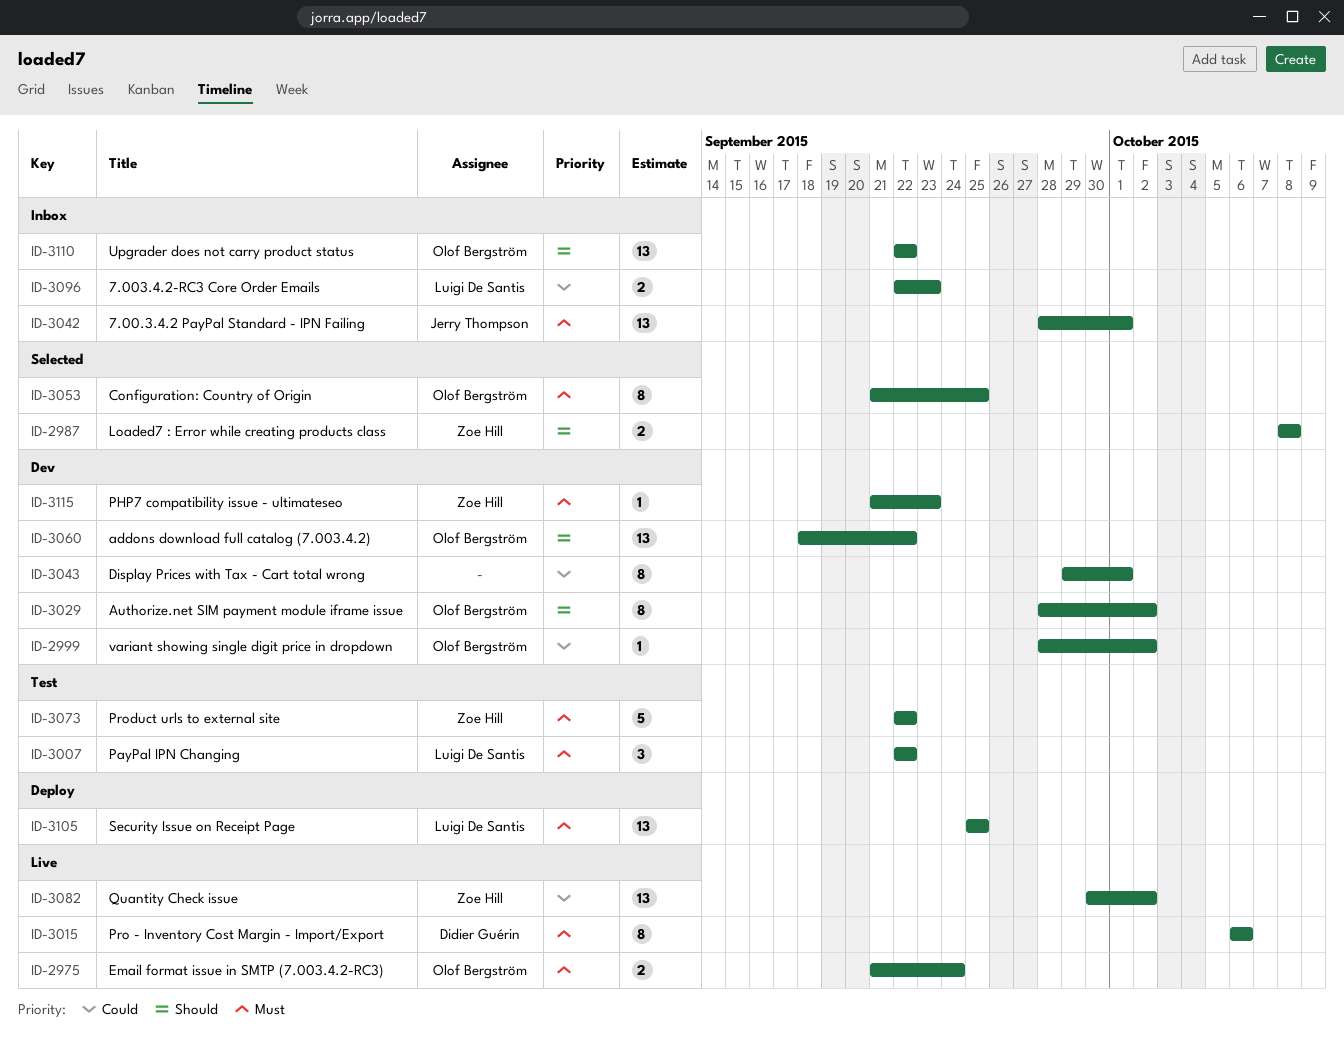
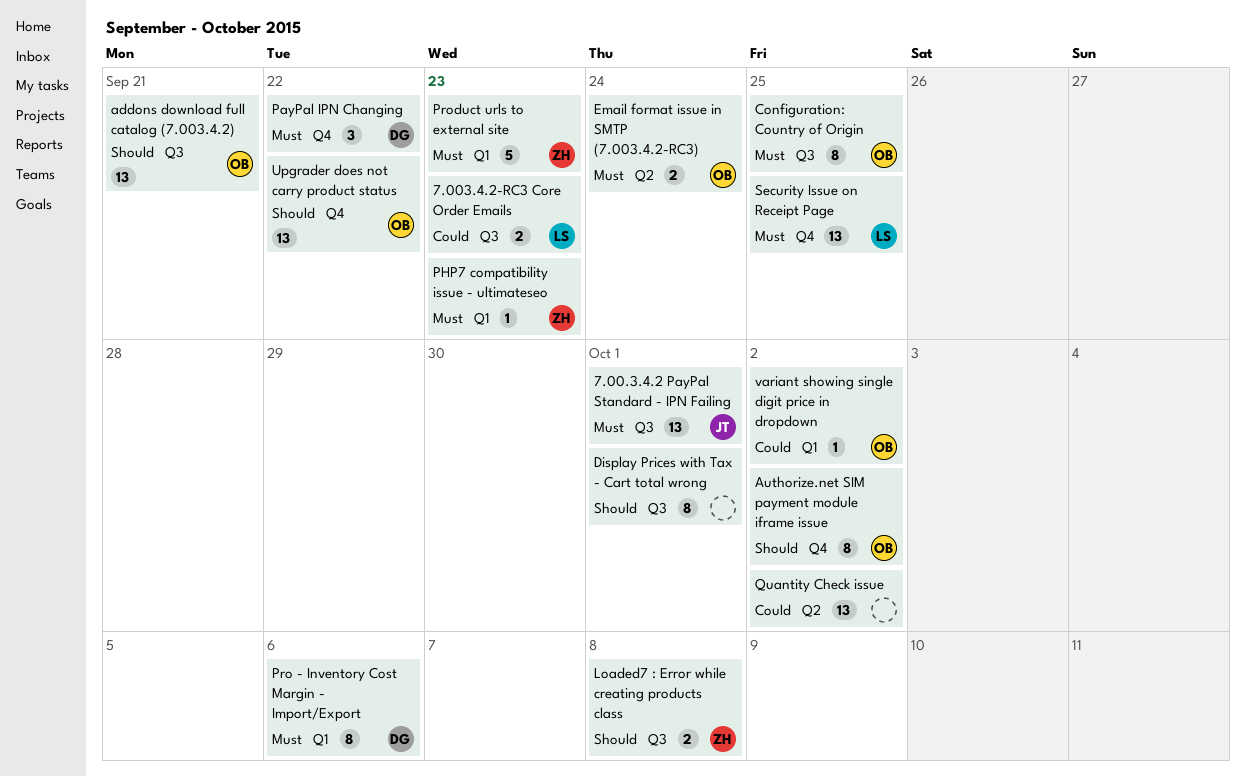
addons download full catalog (7.003.4.2), due: Sep 22 -> Sep 21
Display Prices with Tax - Cart total wrong, priority: Could -> Should
PayPal IPN Changing, owner: Luigi De Santis -> Didier Guérin
Product urls to external site, due: Sep 22 -> Sep 23
Quantity Check issue, owner: Zoe Hill -> none

